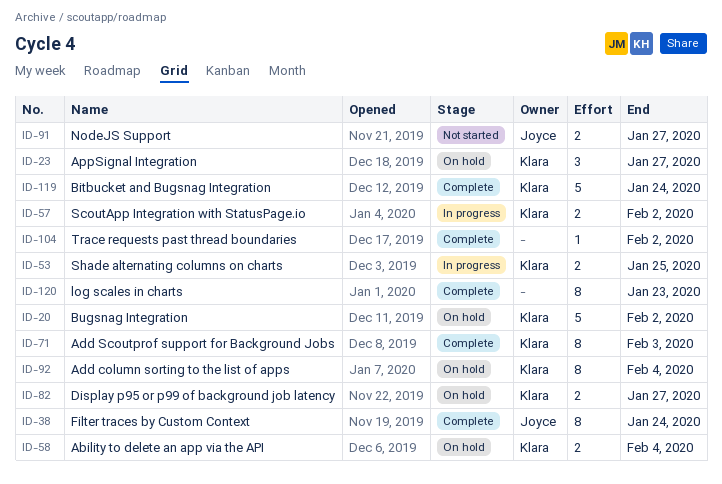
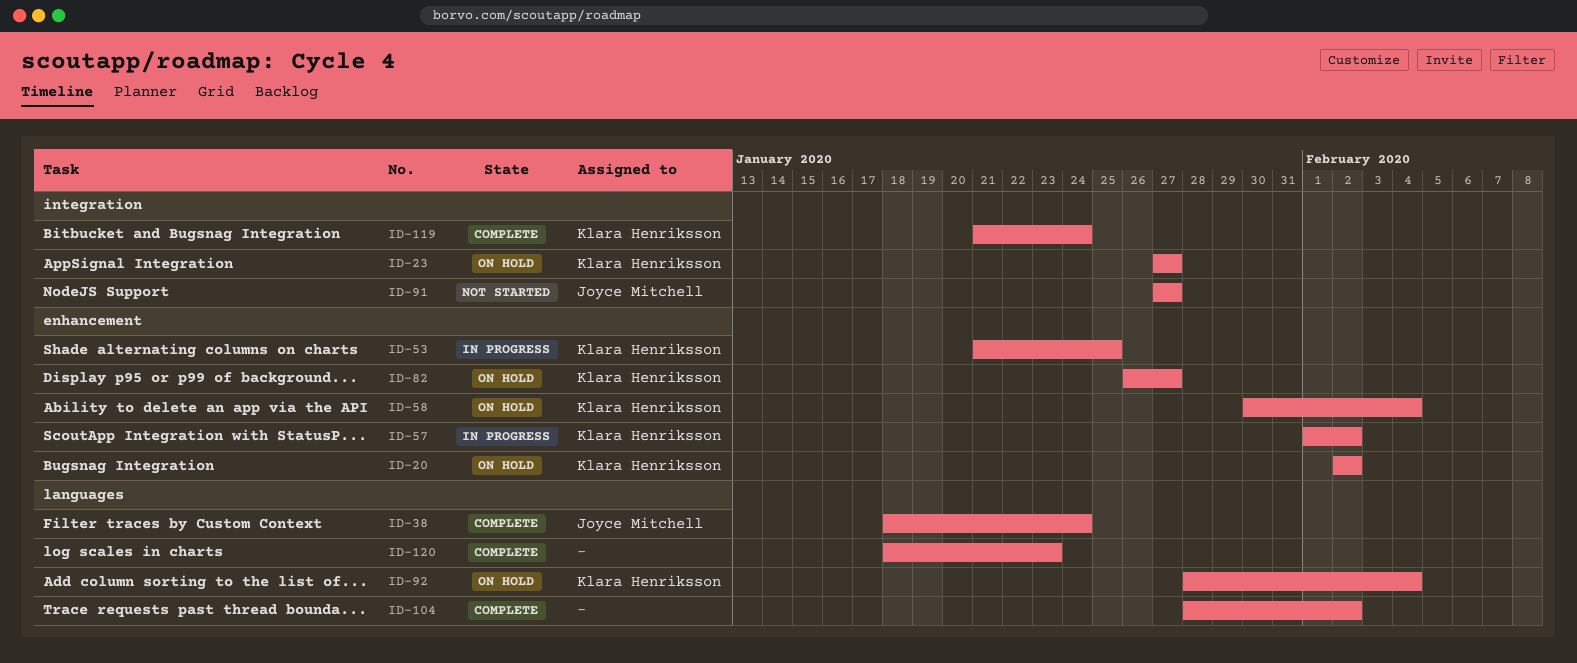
ID-71: present -> none

